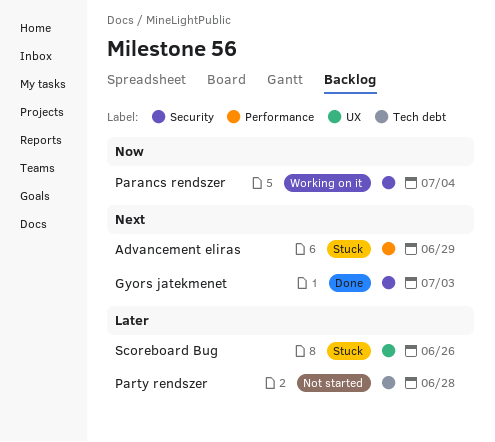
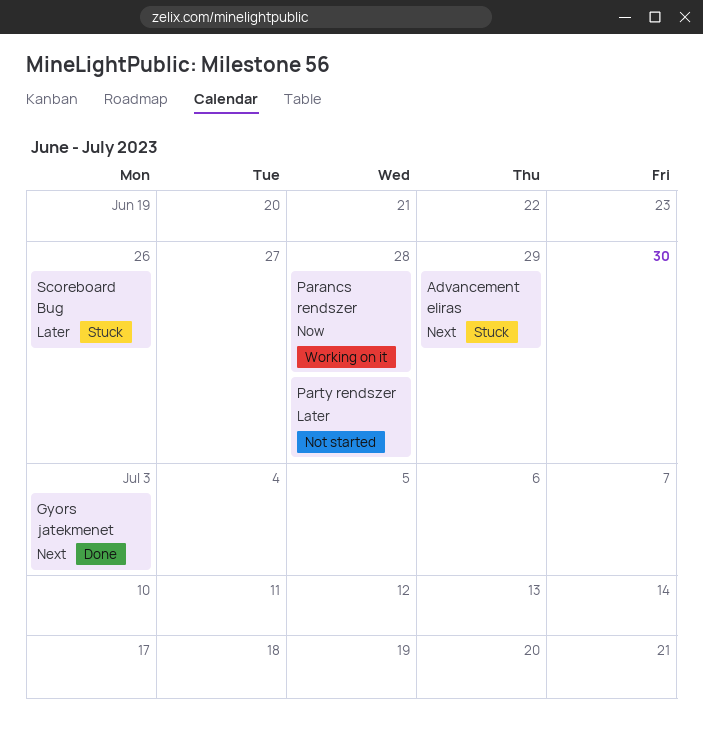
Parancs rendszer, due: Jul 4 -> Jun 28

